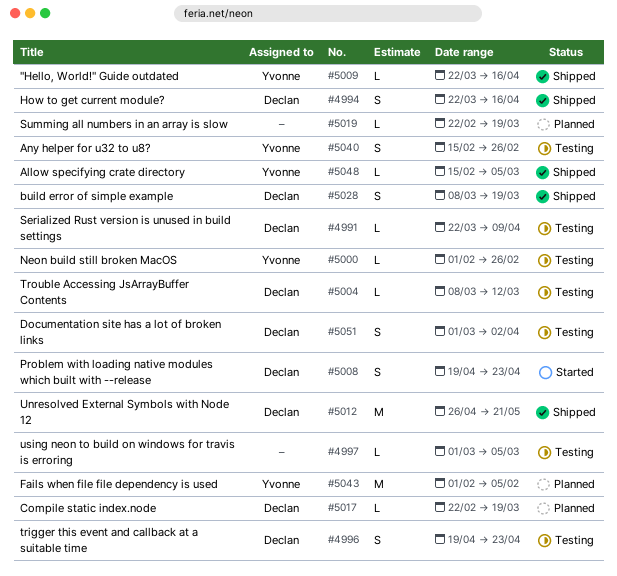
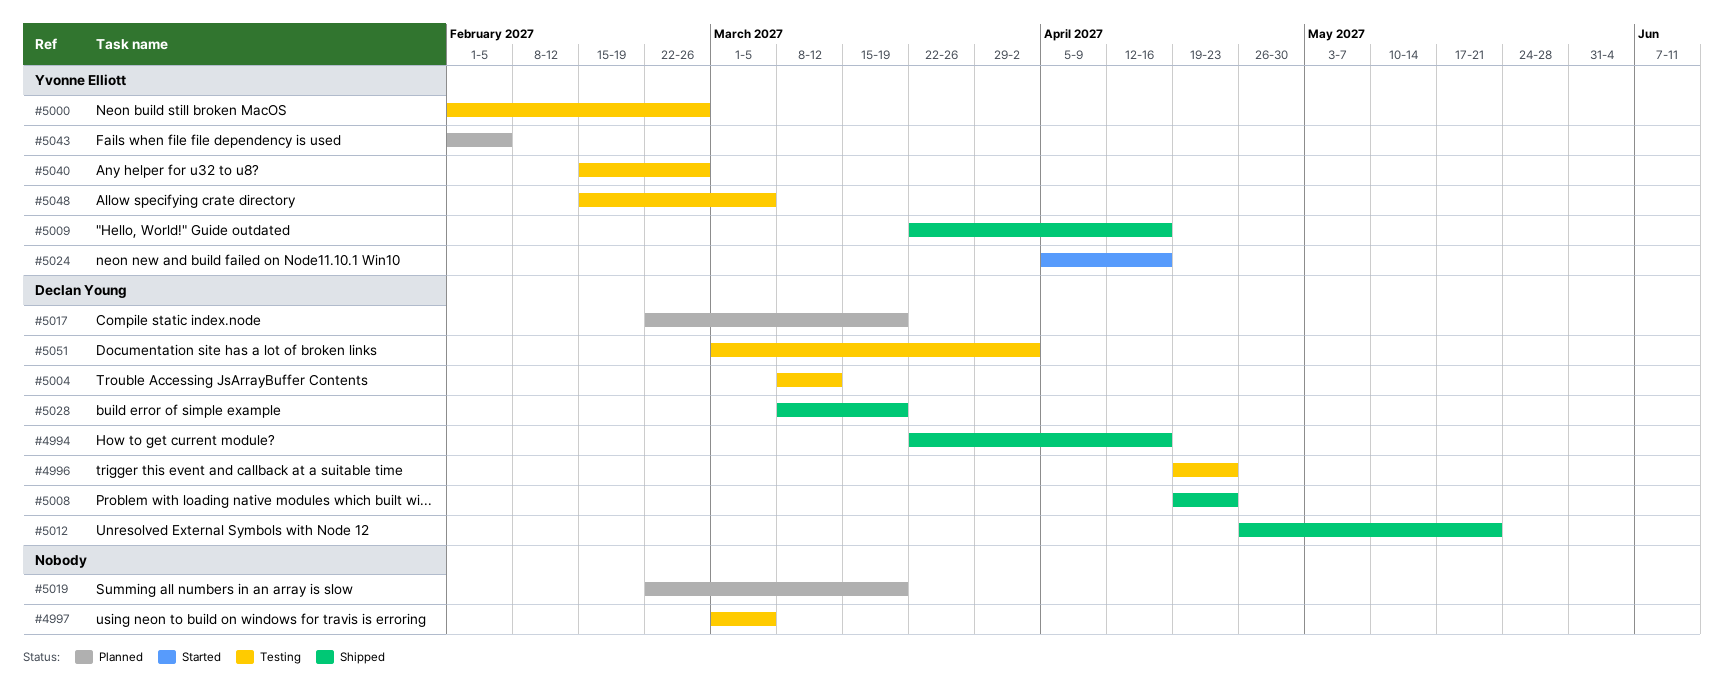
#4991: present -> none
#5008, status: Started -> Shipped
#5024: none -> present
#5048, status: Shipped -> Testing

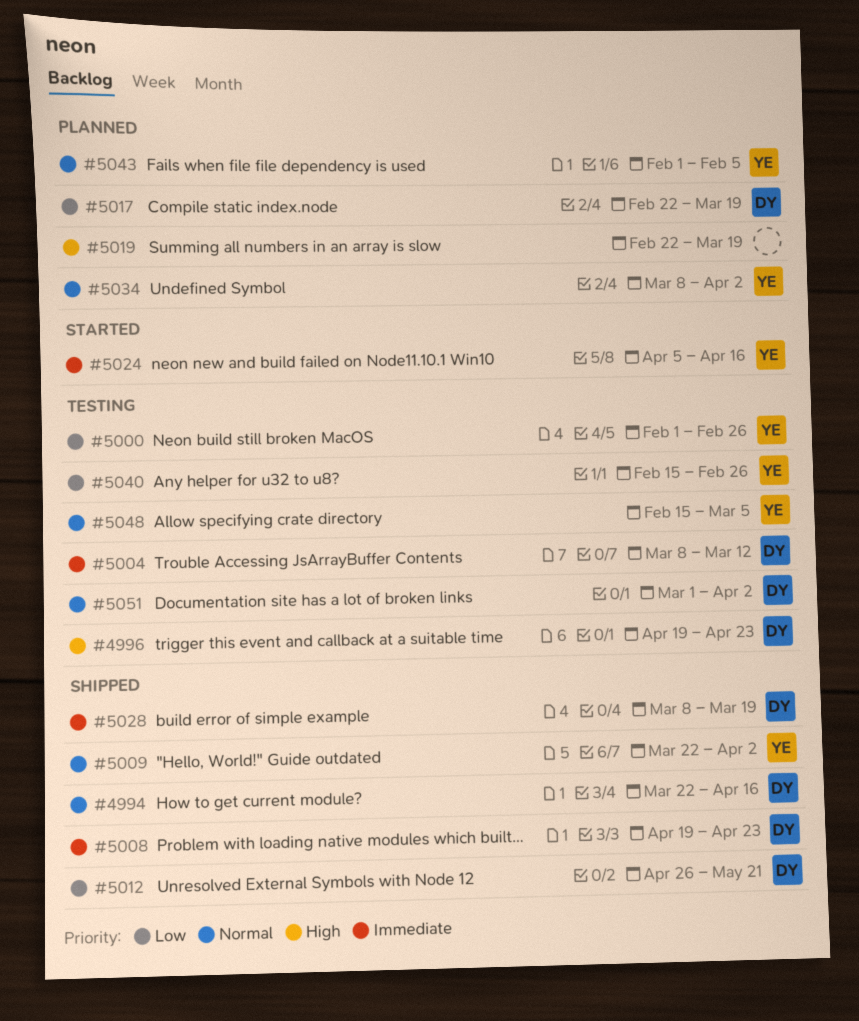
#4997: present -> none
#5009, due: Apr 16 -> Apr 2
#5034: none -> present

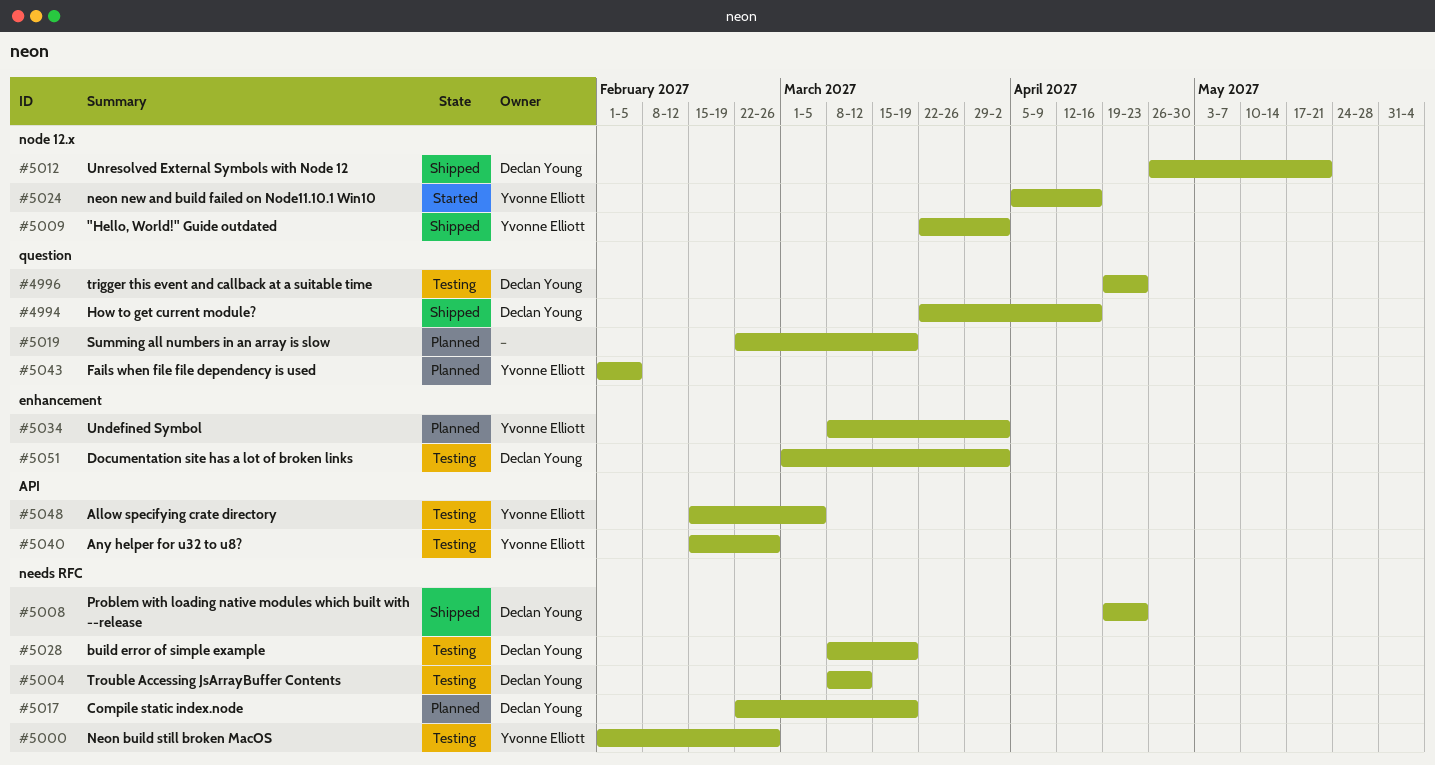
#5028, status: Shipped -> Testing

